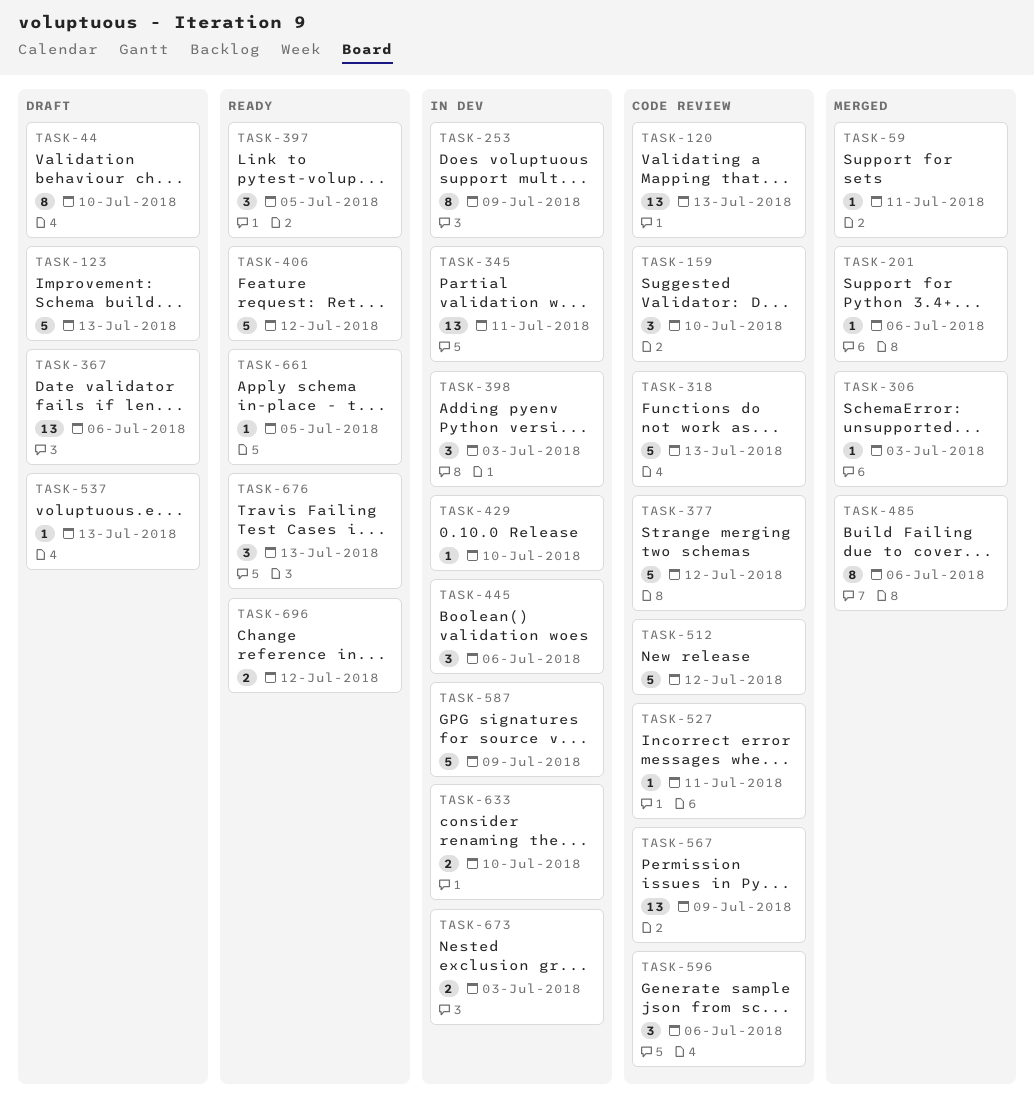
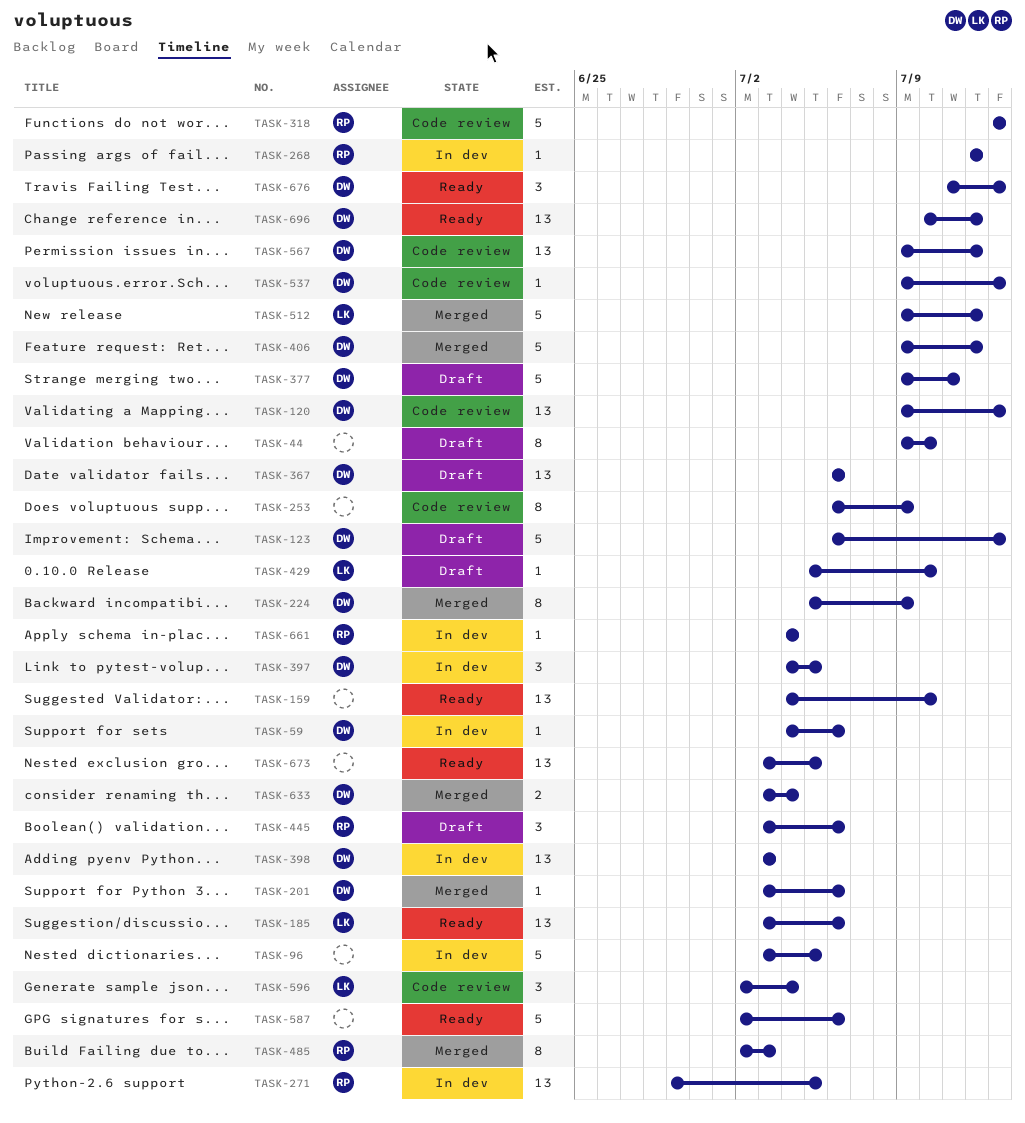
TASK-59, status: Merged -> In dev
TASK-59, due: Jul 11 -> Jul 6
TASK-96: none -> present
TASK-159, status: Code review -> Ready
TASK-159, estimate: 3 -> 13
TASK-185: none -> present
TASK-224: none -> present
TASK-253, status: In dev -> Code review
TASK-268: none -> present
TASK-271: none -> present
TASK-306: present -> none
TASK-345: present -> none
TASK-377, status: Code review -> Draft
TASK-377, due: Jul 12 -> Jul 11
TASK-397, status: Ready -> In dev
TASK-398, estimate: 3 -> 13
TASK-406, status: Ready -> Merged
TASK-429, status: In dev -> Draft
TASK-445, status: In dev -> Draft
TASK-485, due: Jul 6 -> Jul 3
TASK-512, status: Code review -> Merged
TASK-527: present -> none
TASK-537, status: Draft -> Code review
TASK-567, due: Jul 9 -> Jul 12
TASK-587, status: In dev -> Ready
TASK-587, due: Jul 9 -> Jul 6
TASK-596, due: Jul 6 -> Jul 4
TASK-633, status: In dev -> Merged
TASK-633, due: Jul 10 -> Jul 4
TASK-661, status: Ready -> In dev
TASK-661, due: Jul 5 -> Jul 4
TASK-673, status: In dev -> Ready
TASK-673, estimate: 2 -> 13
TASK-673, due: Jul 3 -> Jul 5
TASK-696, estimate: 2 -> 13

